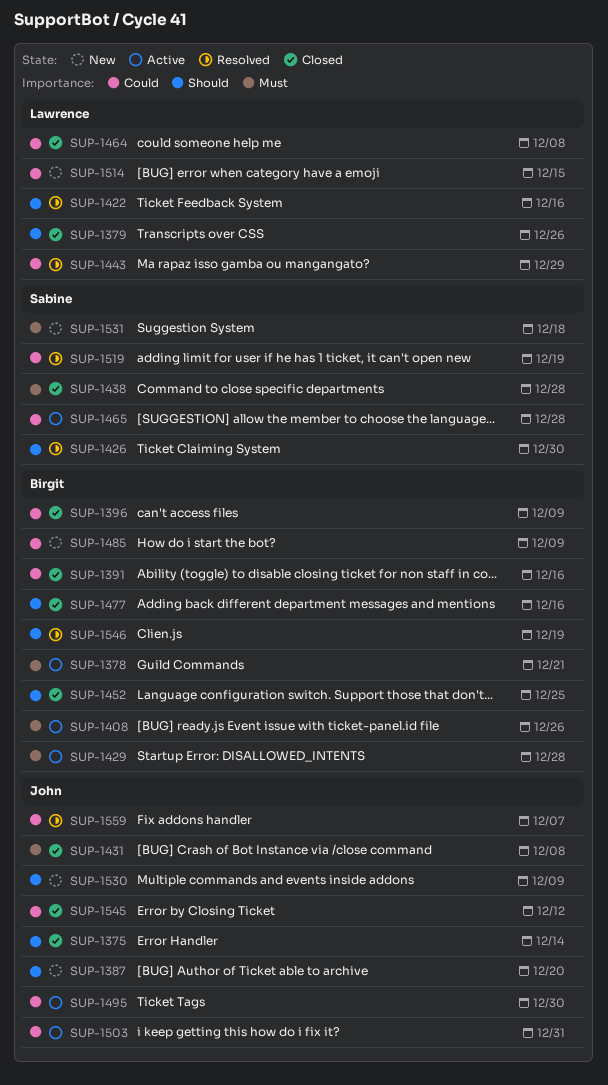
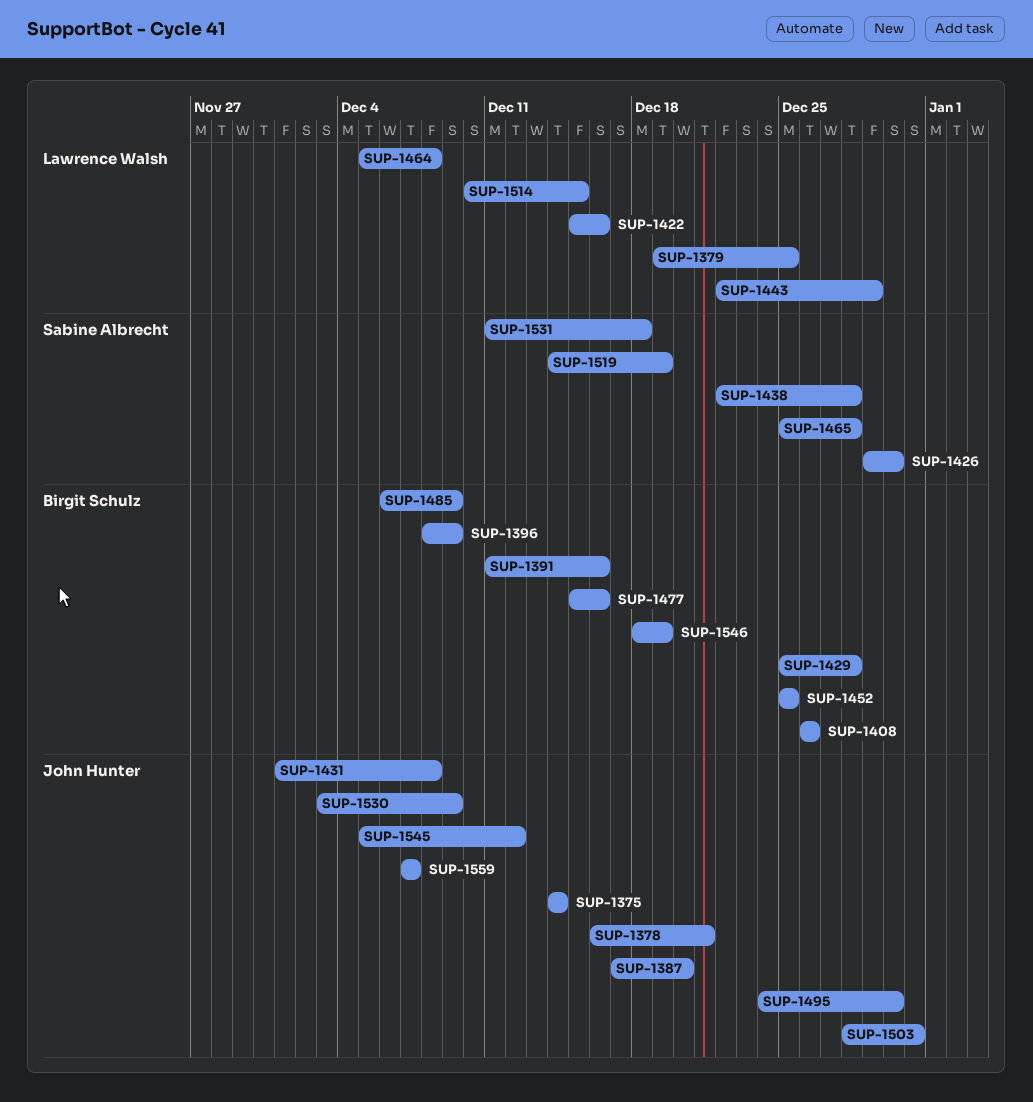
SUP-1378, owner: Birgit Schulz -> John Hunter
SUP-1379, due: Dec 26 -> Dec 25

